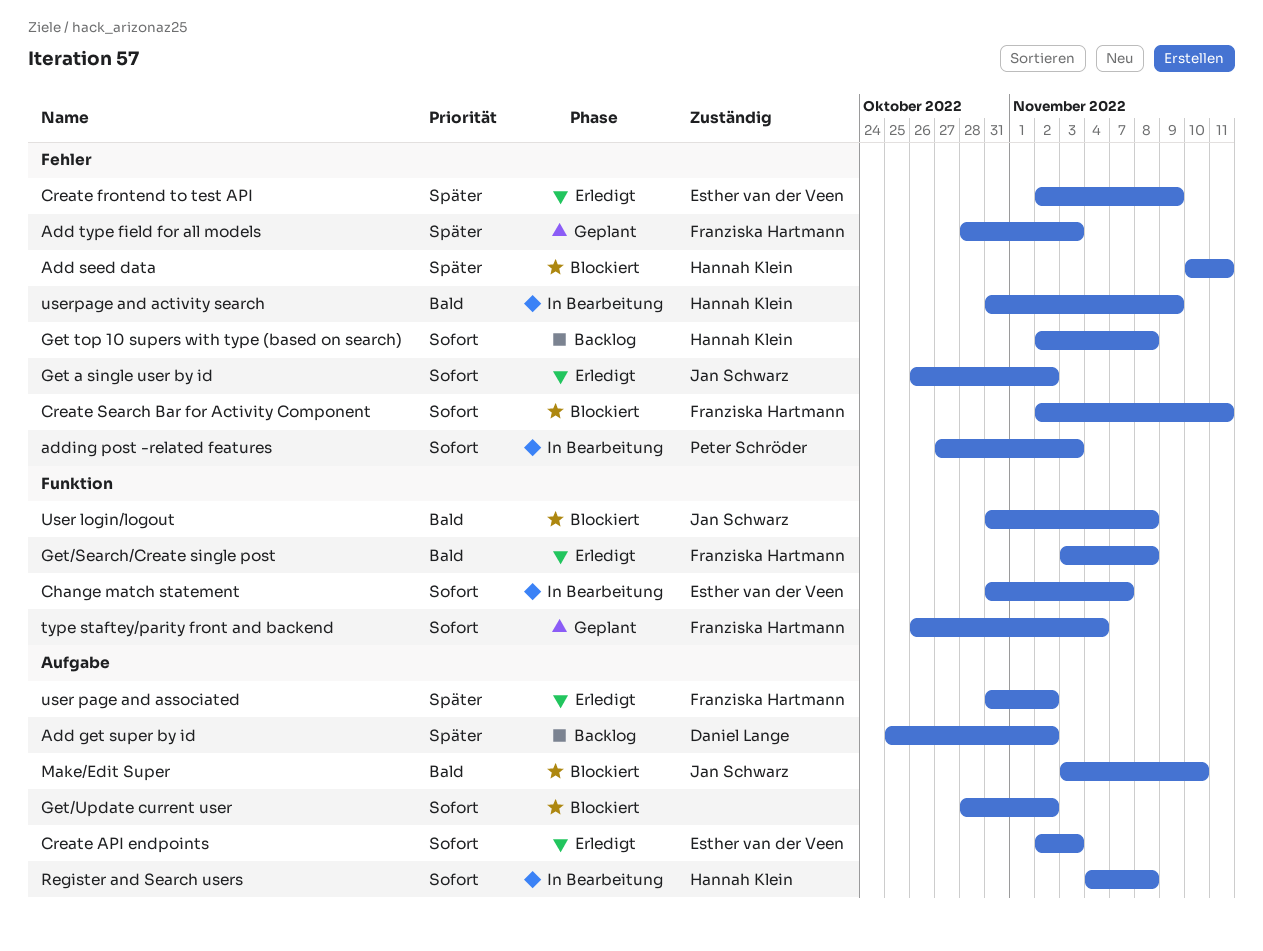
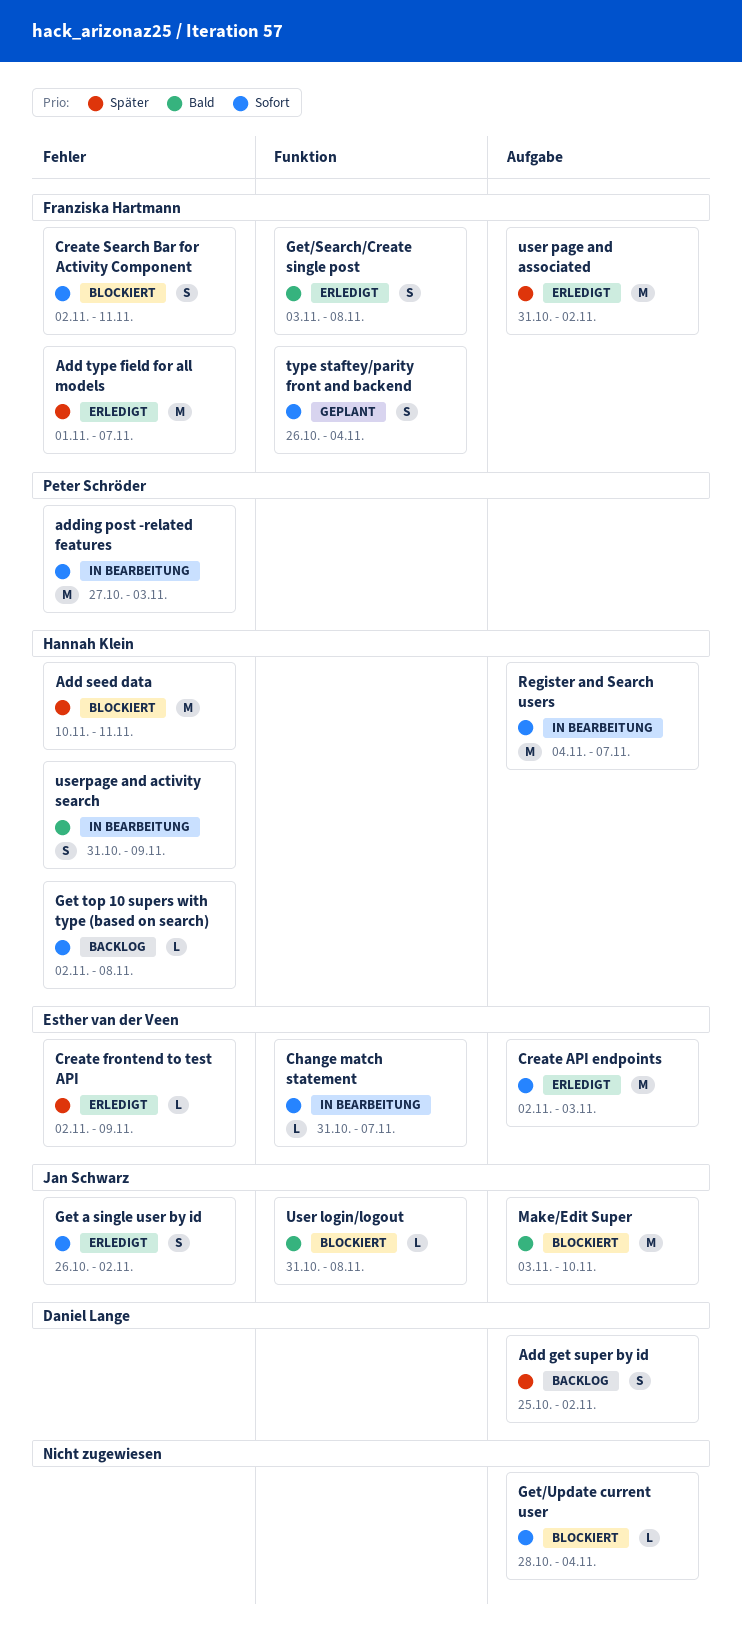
Add type field for all models, status: Geplant -> Erledigt
Add type field for all models, start: Oct 28 -> Nov 1
Add type field for all models, due: Nov 3 -> Nov 7
Get/Update current user, due: Nov 2 -> Nov 4
Register and Search users, due: Nov 8 -> Nov 7

